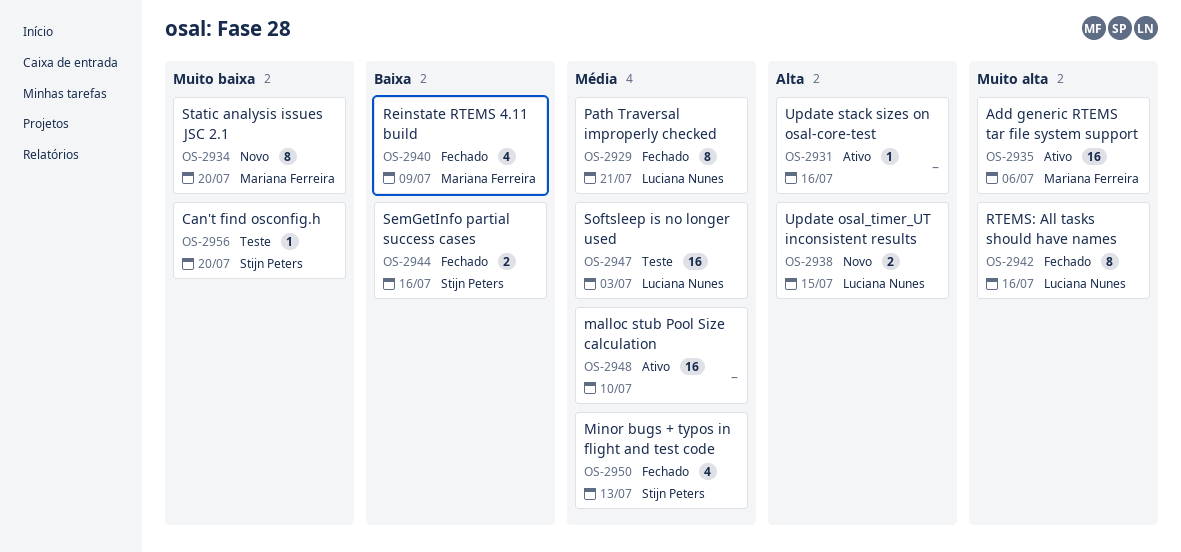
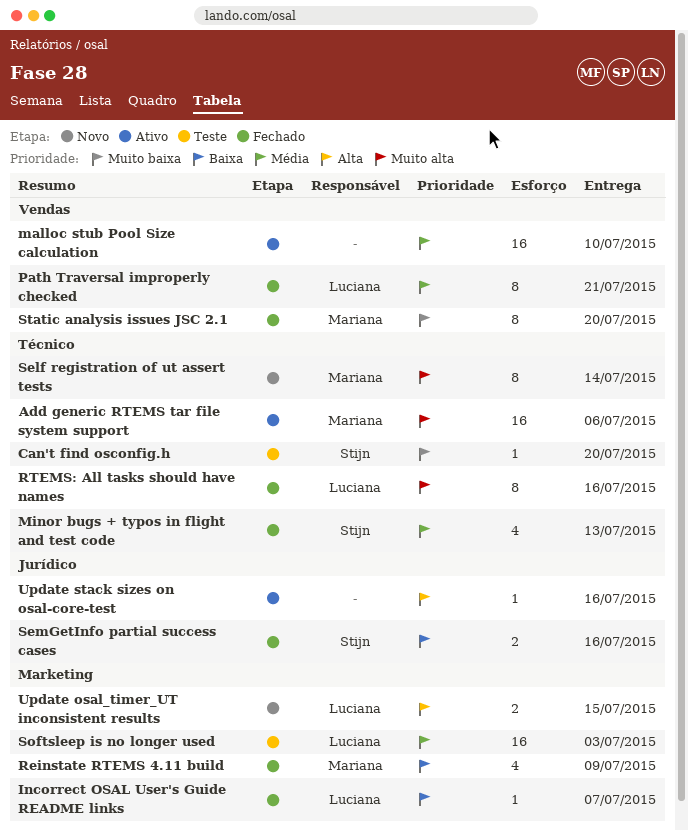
Incorrect OSAL User's Guide README links: none -> present
Self registration of ut assert tests: none -> present
Static analysis issues JSC 2.1, status: Novo -> Fechado

